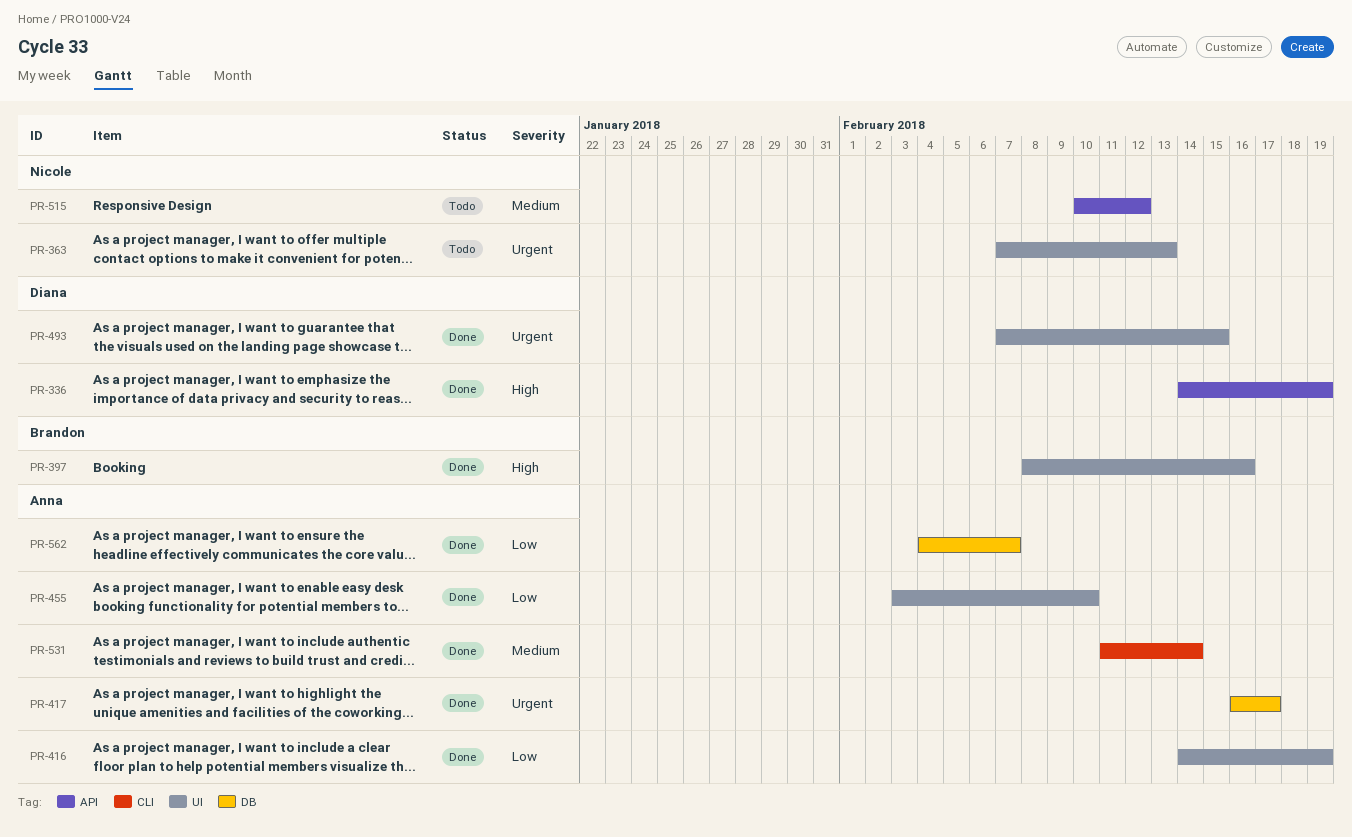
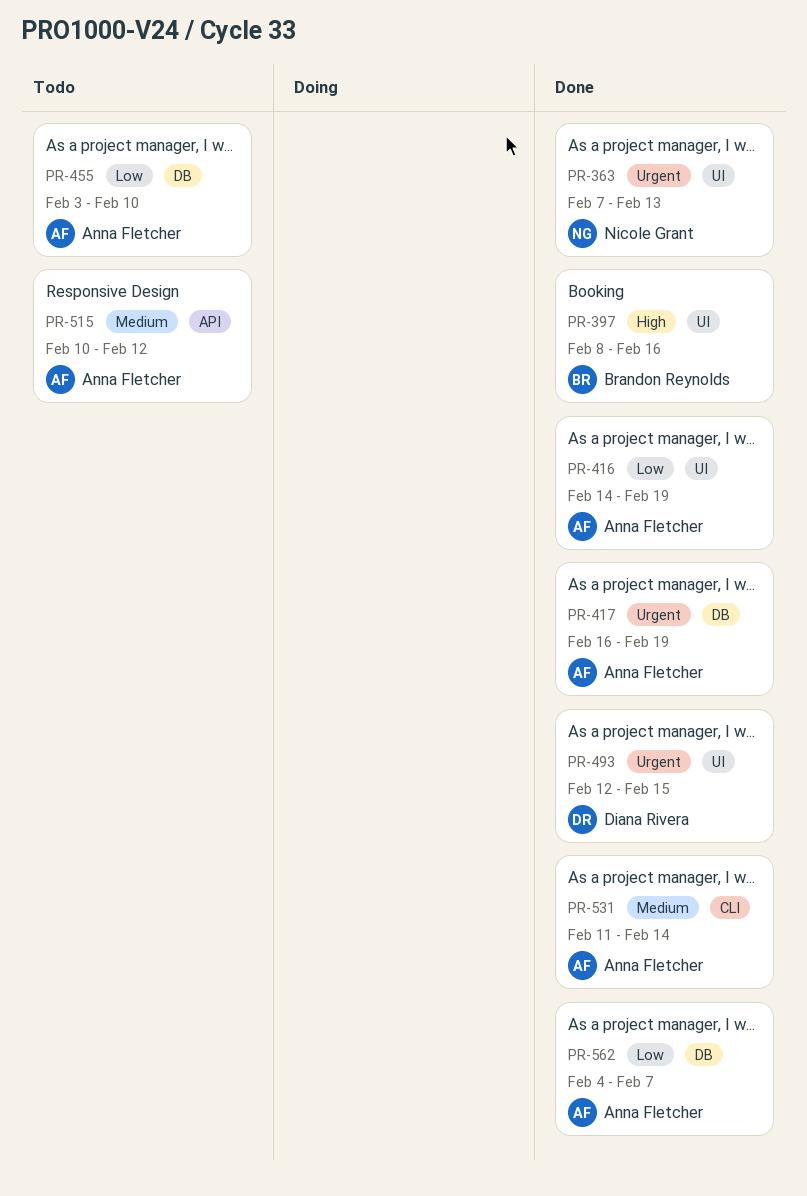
PR-336: present -> none
PR-363, status: Todo -> Done
PR-417, due: Feb 17 -> Feb 19
PR-455, status: Done -> Todo
PR-455, label: UI -> DB
PR-493, start: Feb 7 -> Feb 12
PR-515, owner: Nicole Grant -> Anna Fletcher

